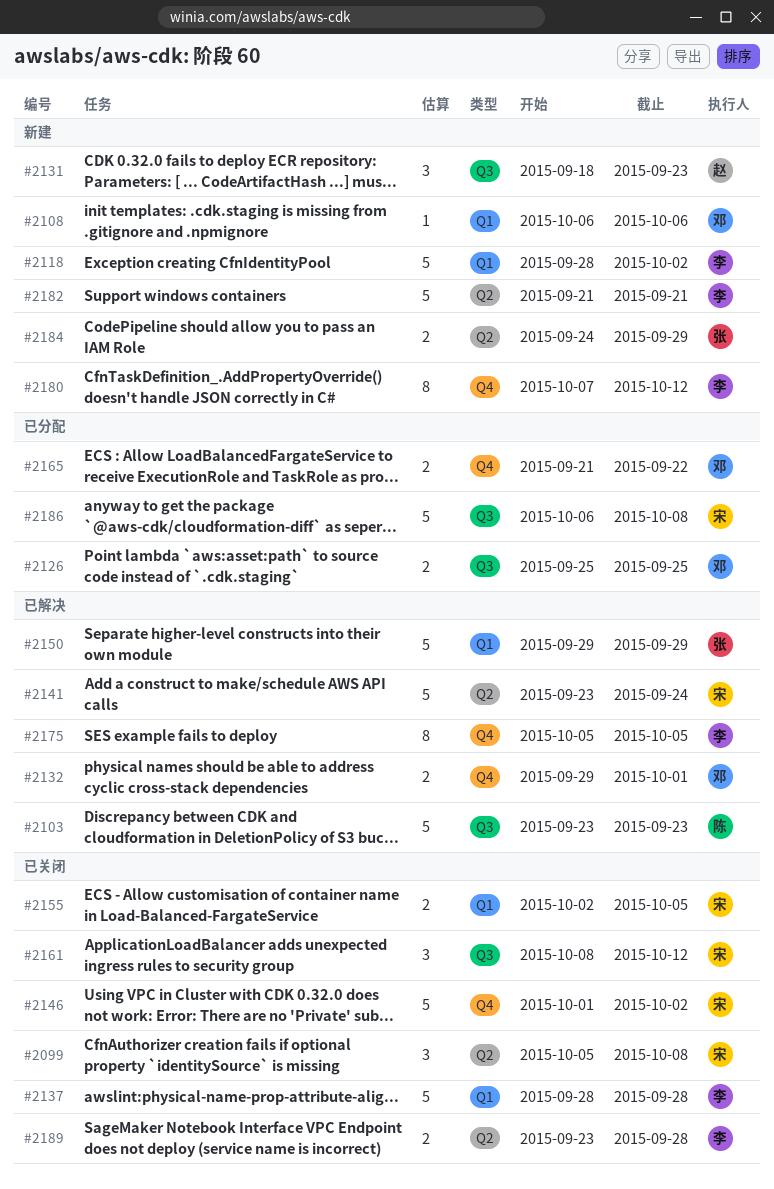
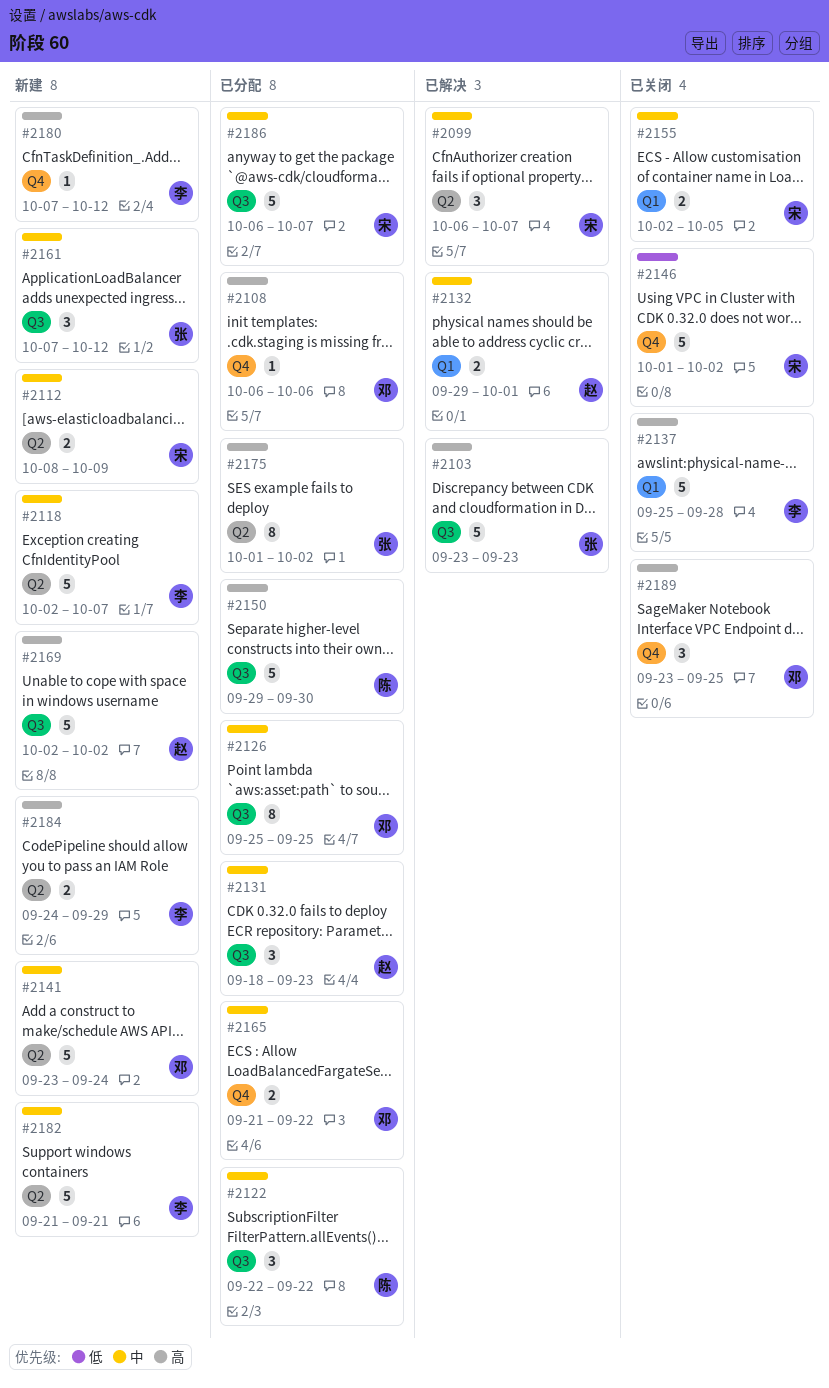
#2099, status: 已关闭 -> 已解决
#2099, start: Oct 5 -> Oct 6
#2099, due: Oct 8 -> Oct 7
#2103, owner: 陈 -> 张
#2108, status: 新建 -> 已分配
#2108, label: Q1 -> Q4
#2112: none -> present
#2118, label: Q1 -> Q2
#2118, start: Sep 28 -> Oct 2
#2118, due: Oct 2 -> Oct 7
#2122: none -> present
#2126, estimate: 2 -> 8
#2131, status: 新建 -> 已分配
#2132, owner: 邓 -> 赵
#2132, label: Q4 -> Q1
#2137, start: Sep 28 -> Sep 25
#2141, status: 已解决 -> 新建
#2141, owner: 宋 -> 邓
#2150, status: 已解决 -> 已分配
#2150, owner: 张 -> 陈
#2150, label: Q1 -> Q3
#2150, due: Sep 29 -> Sep 30
#2161, status: 已关闭 -> 新建
#2161, owner: 宋 -> 张
#2161, start: Oct 8 -> Oct 7
#2169: none -> present
#2175, status: 已解决 -> 已分配
#2175, owner: 李 -> 张
#2175, label: Q4 -> Q2
#2175, start: Oct 5 -> Oct 1
#2175, due: Oct 5 -> Oct 2
#2180, estimate: 8 -> 1
#2184, owner: 张 -> 李
#2186, due: Oct 8 -> Oct 7
#2189, owner: 李 -> 邓
#2189, label: Q2 -> Q4
#2189, estimate: 2 -> 3
#2189, due: Sep 28 -> Sep 25

